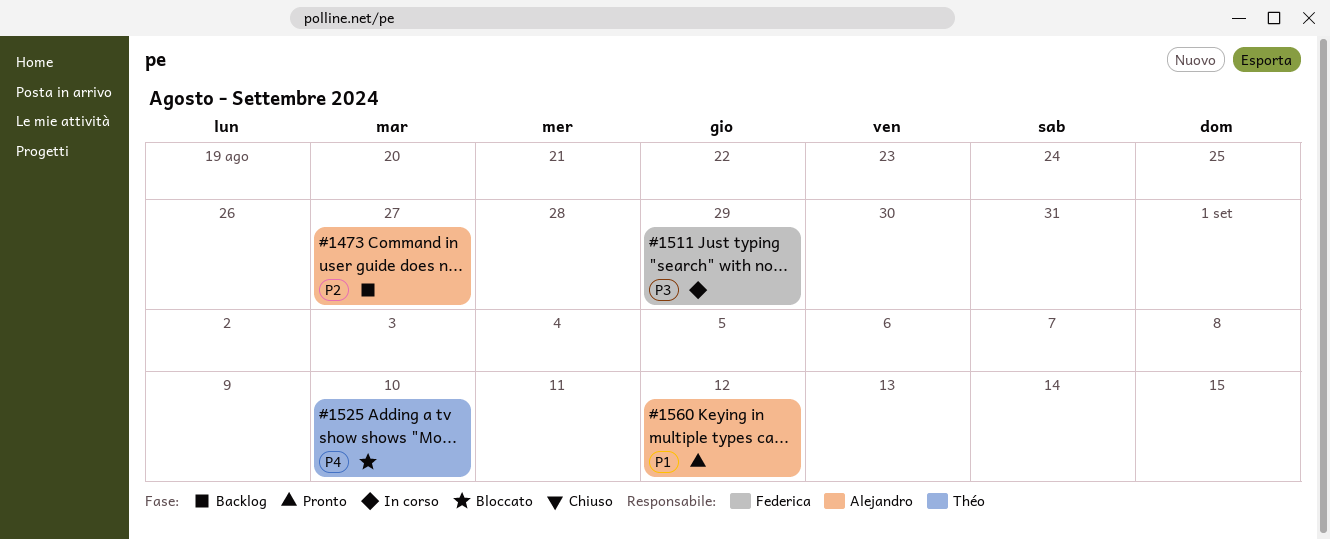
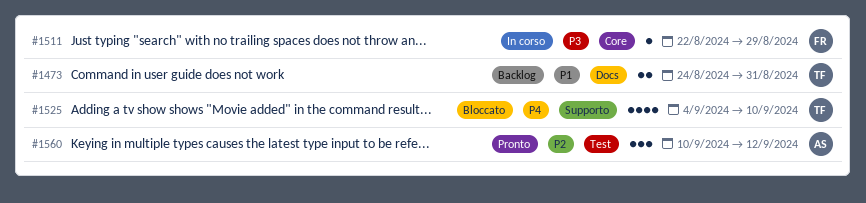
#1473, owner: Alejandro -> Théo
#1473, priority: P2 -> P1
#1473, due: Aug 27 -> Aug 31
#1560, priority: P1 -> P2

